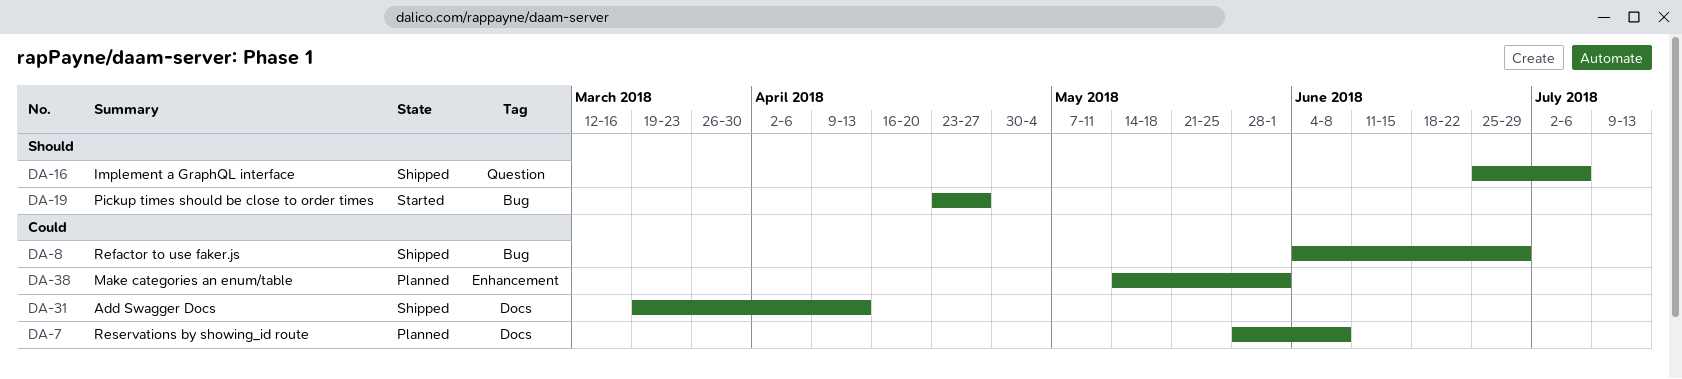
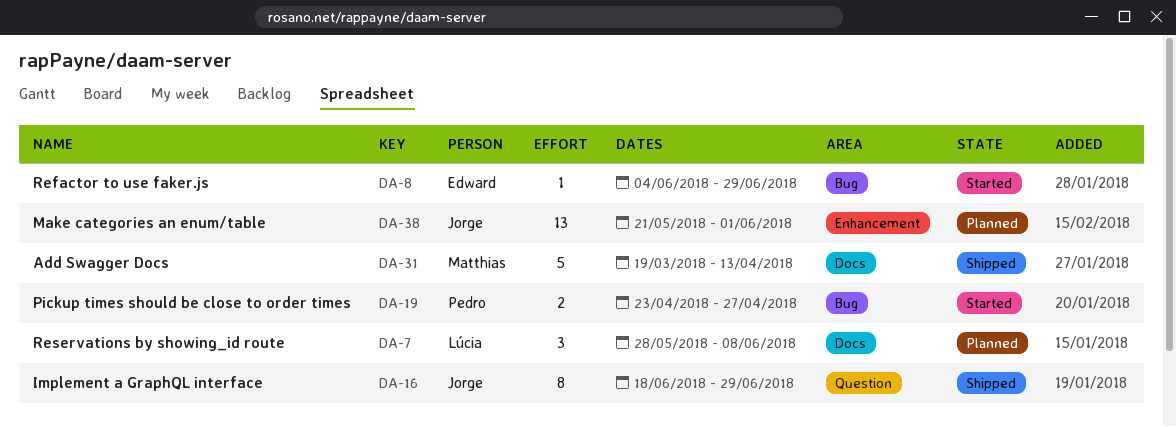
DA-8, status: Shipped -> Started
DA-16, start: Jun 25 -> Jun 18
DA-16, due: Jul 6 -> Jun 29
DA-38, start: May 14 -> May 21

